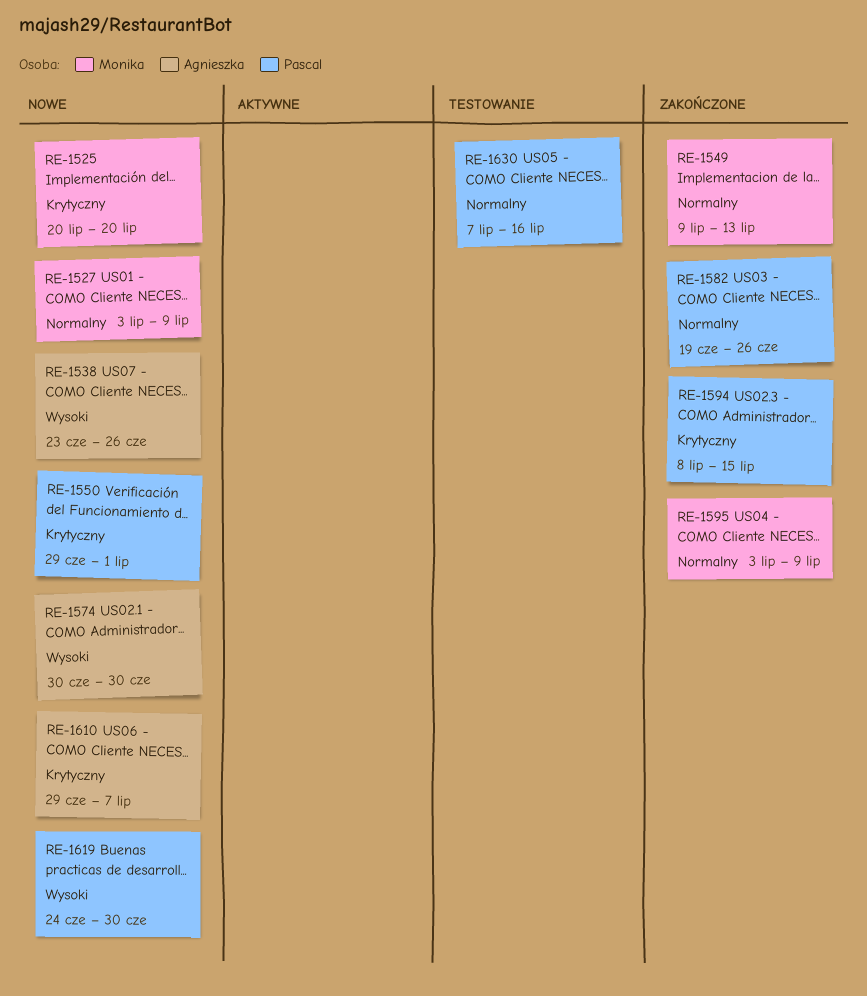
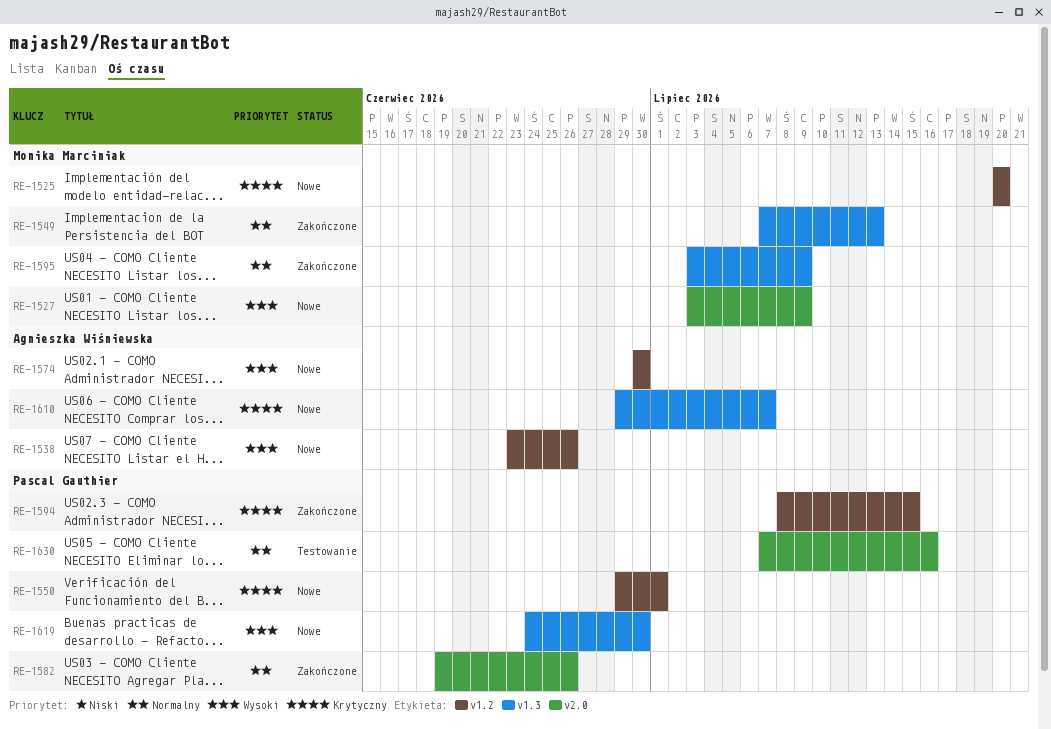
RE-1527, priority: Normalny -> Wysoki
RE-1549, start: Jul 9 -> Jul 7

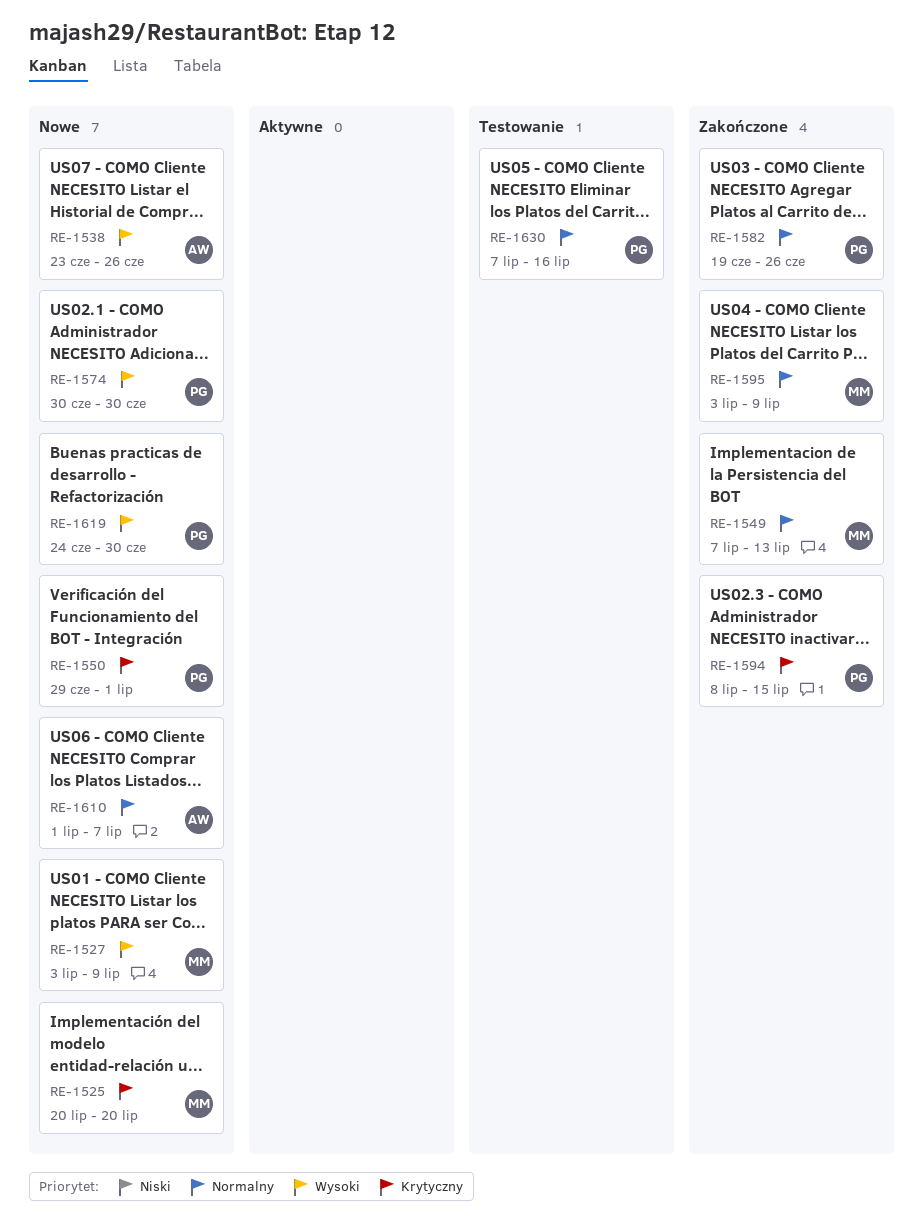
RE-1574, owner: Agnieszka Wiśniewska -> Pascal Gauthier
RE-1610, priority: Krytyczny -> Normalny
RE-1610, start: Jun 29 -> Jul 1

